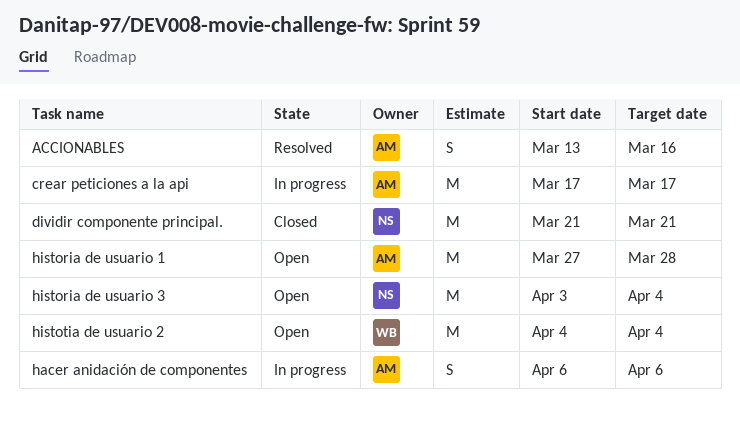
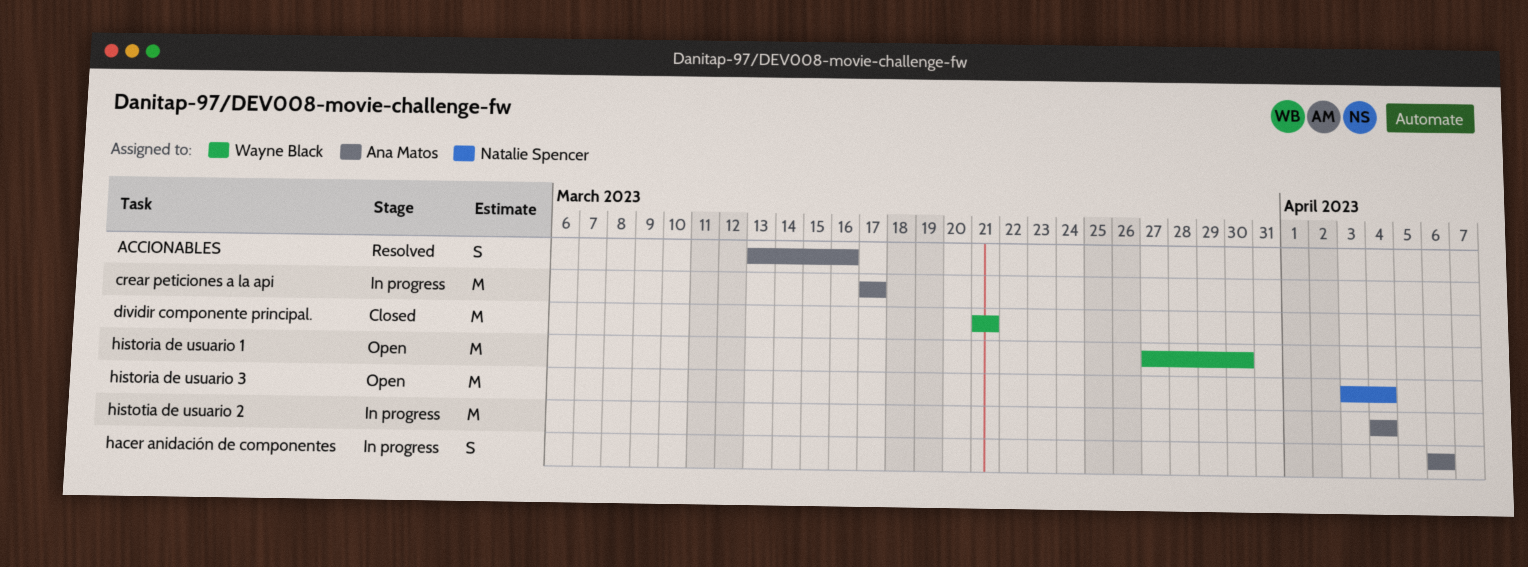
dividir componente principal., owner: Natalie Spencer -> Wayne Black
historia de usuario 1, owner: Ana Matos -> Wayne Black
historia de usuario 1, due: Mar 28 -> Mar 30
histotia de usuario 2, status: Open -> In progress
histotia de usuario 2, owner: Wayne Black -> Ana Matos

